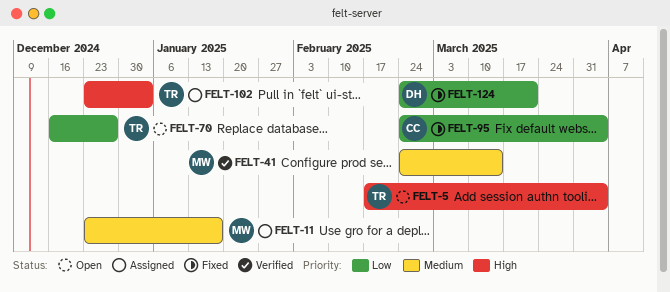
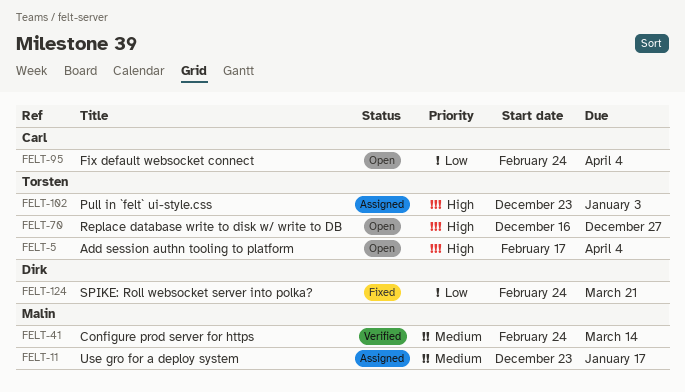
FELT-70, priority: Low -> High
FELT-95, status: Fixed -> Open

